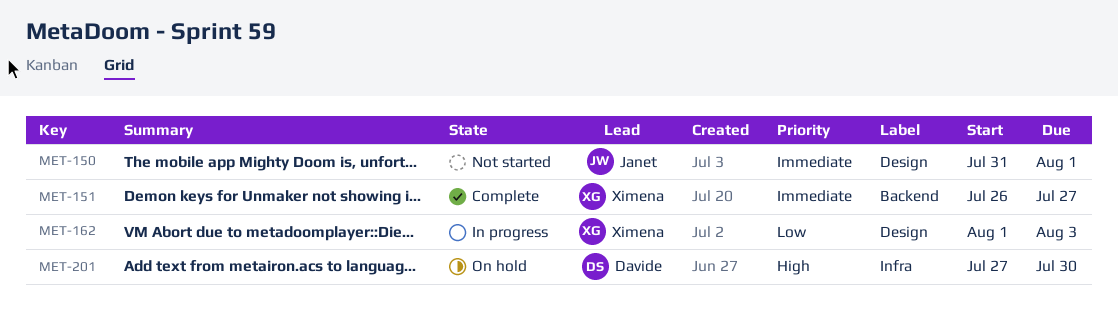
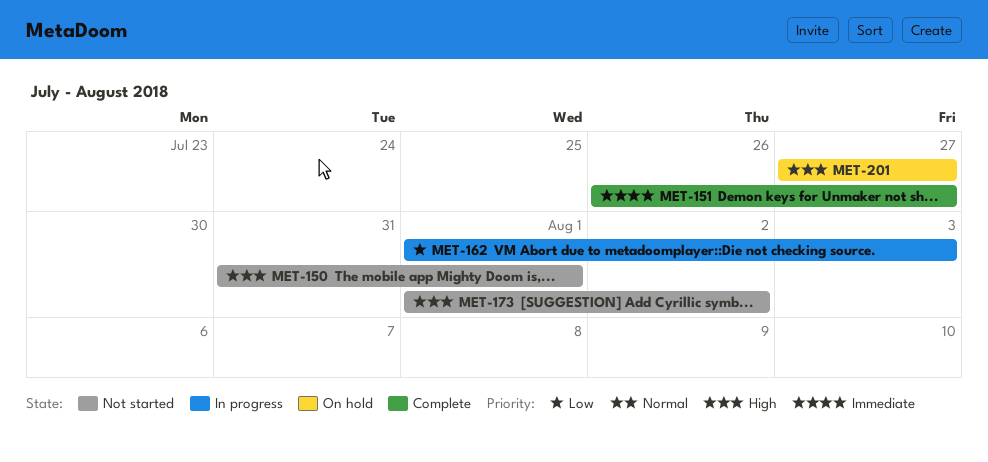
MET-150, priority: Immediate -> High
MET-173: none -> present
MET-201, due: Jul 30 -> Jul 27

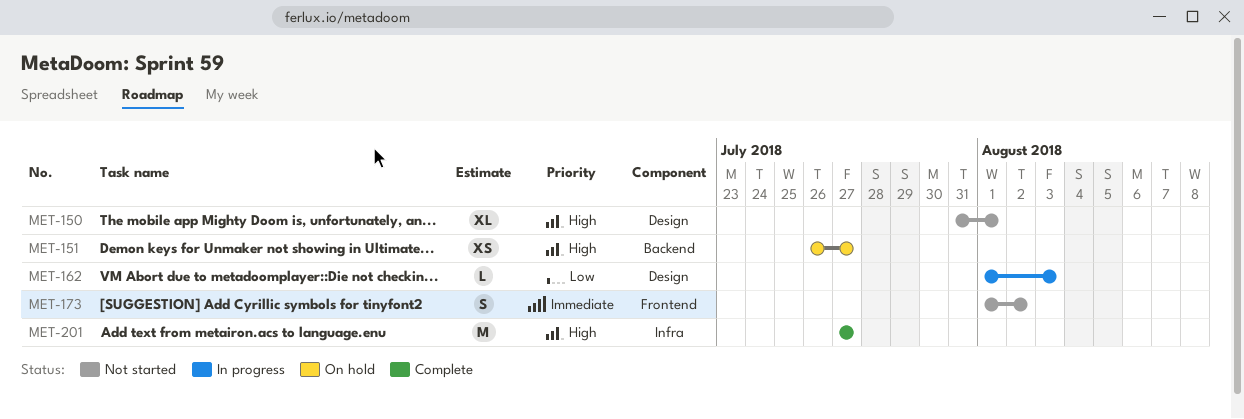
MET-151, status: Complete -> On hold
MET-151, priority: Immediate -> High
MET-173, priority: High -> Immediate
MET-201, status: On hold -> Complete

